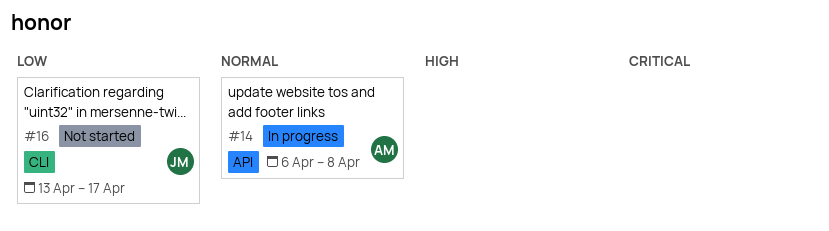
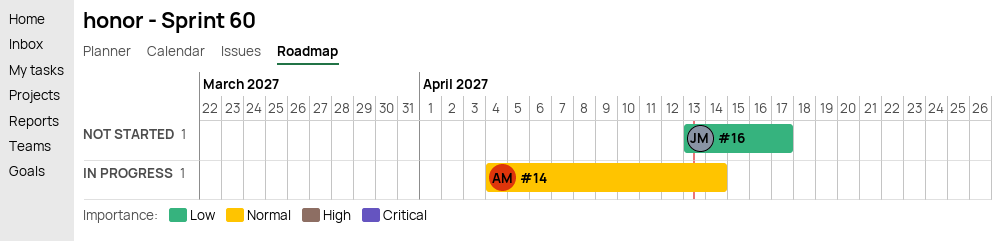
#14, start: Apr 6 -> Apr 4
#14, due: Apr 8 -> Apr 14

